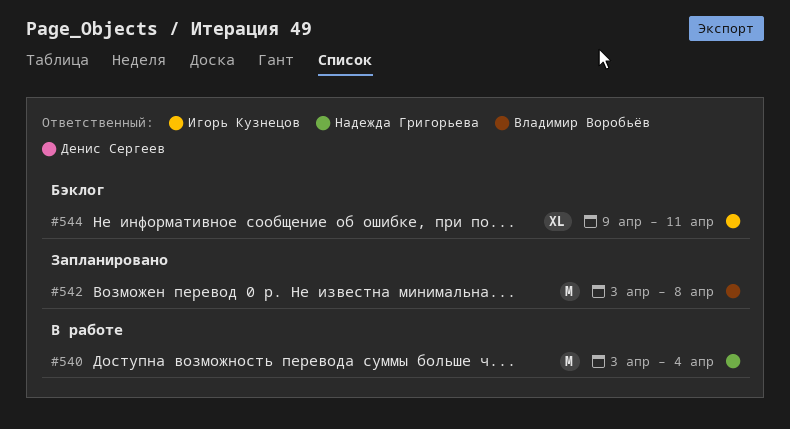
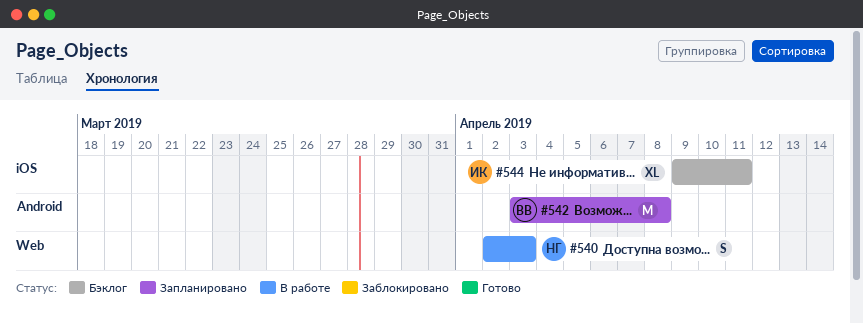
#540, estimate: M -> S
#540, start: Apr 3 -> Apr 2
#540, due: Apr 4 -> Apr 3

